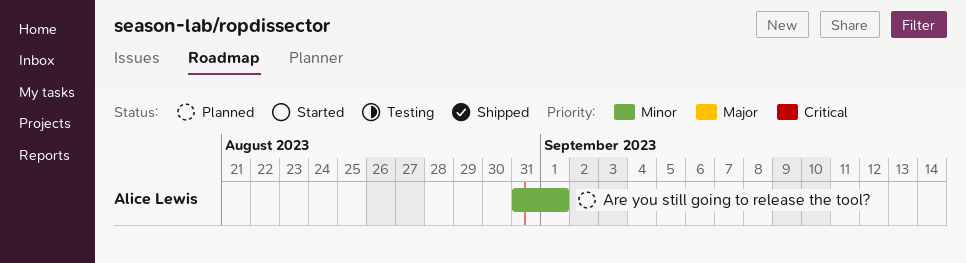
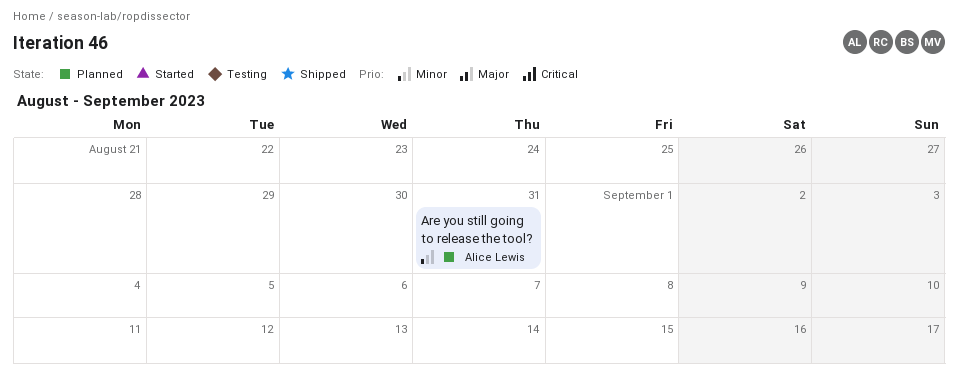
Are you still going to release the tool?, due: Sep 1 -> Aug 31

